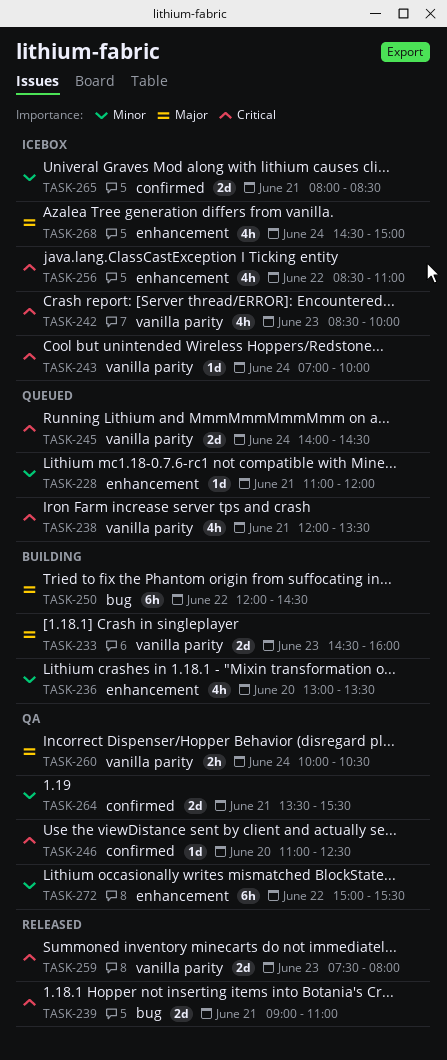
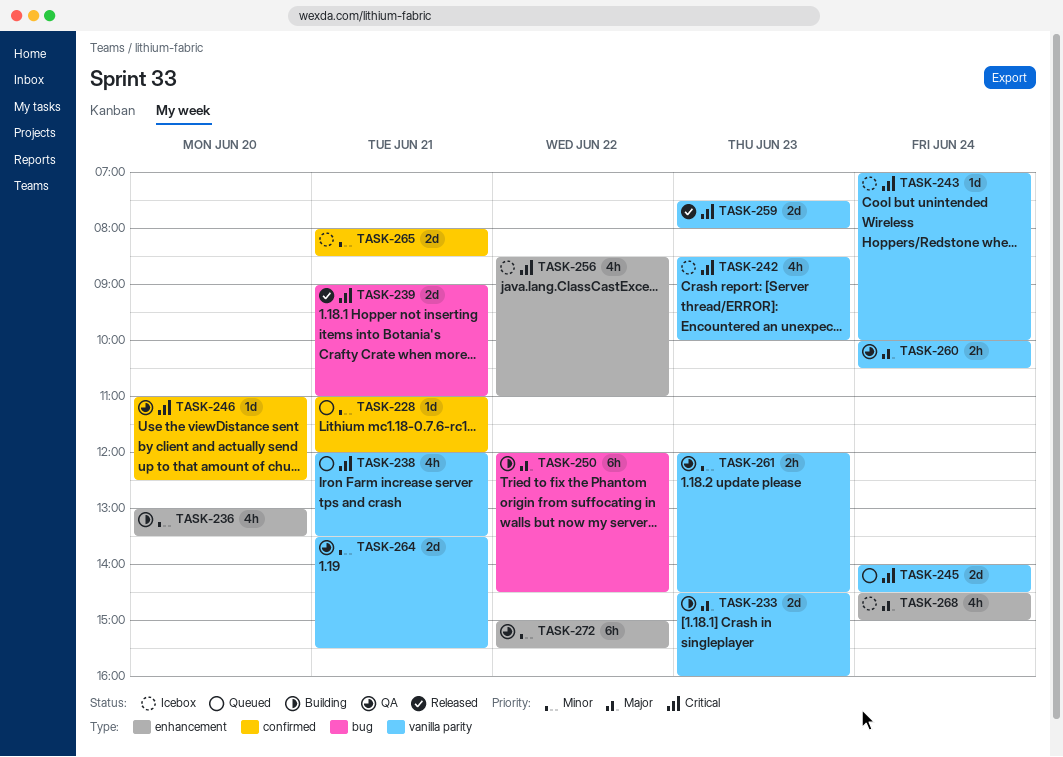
TASK-228, label: enhancement -> confirmed
TASK-261: none -> present
TASK-264, label: confirmed -> vanilla parity

